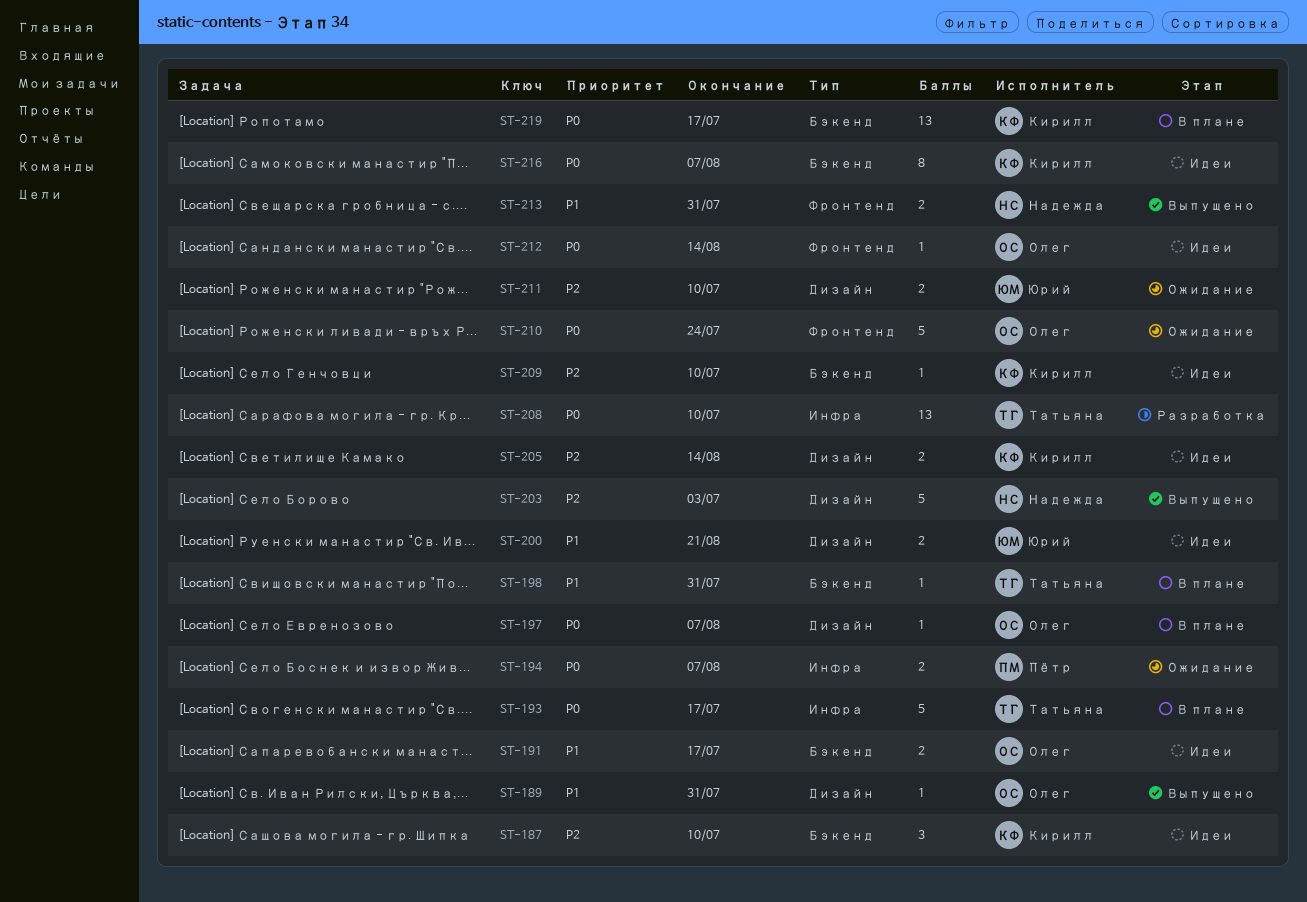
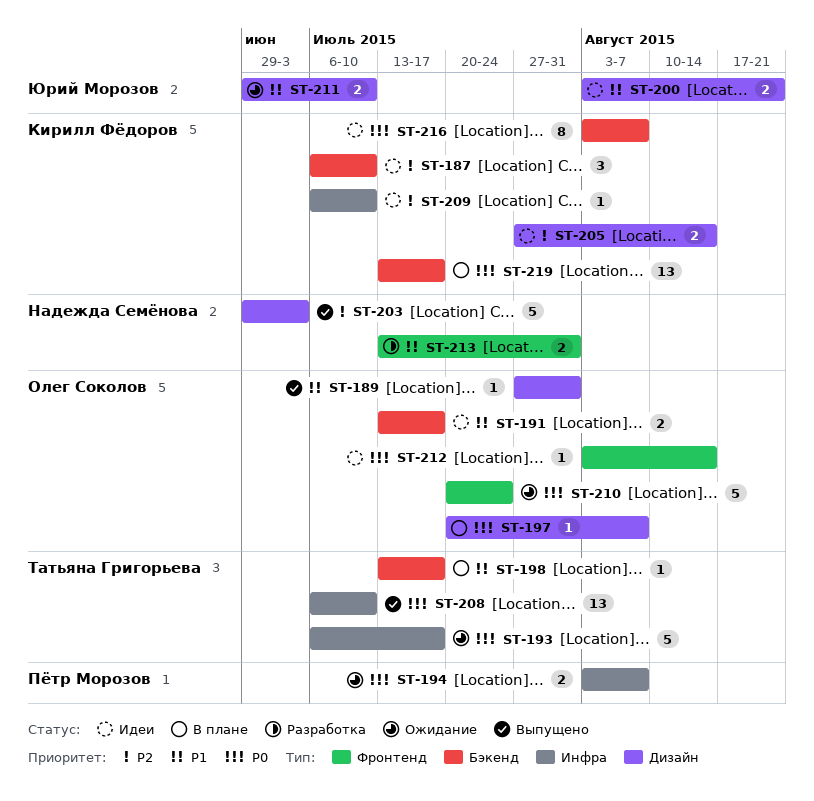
ST-193, status: В плане -> Ожидание
ST-198, due: Jul 31 -> Jul 17
ST-208, status: Разработка -> Выпущено
ST-209, label: Бэкенд -> Инфра
ST-211, priority: P2 -> P1
ST-213, status: Выпущено -> Разработка

